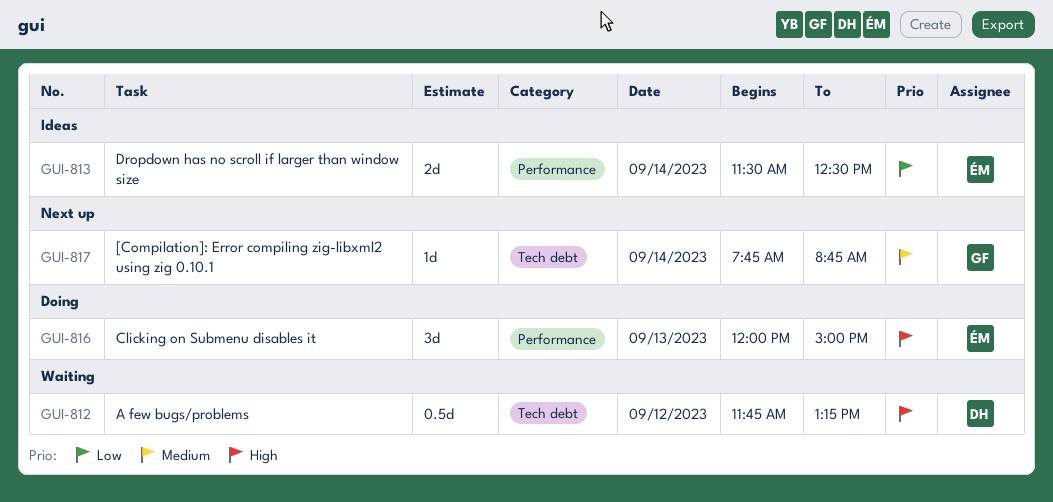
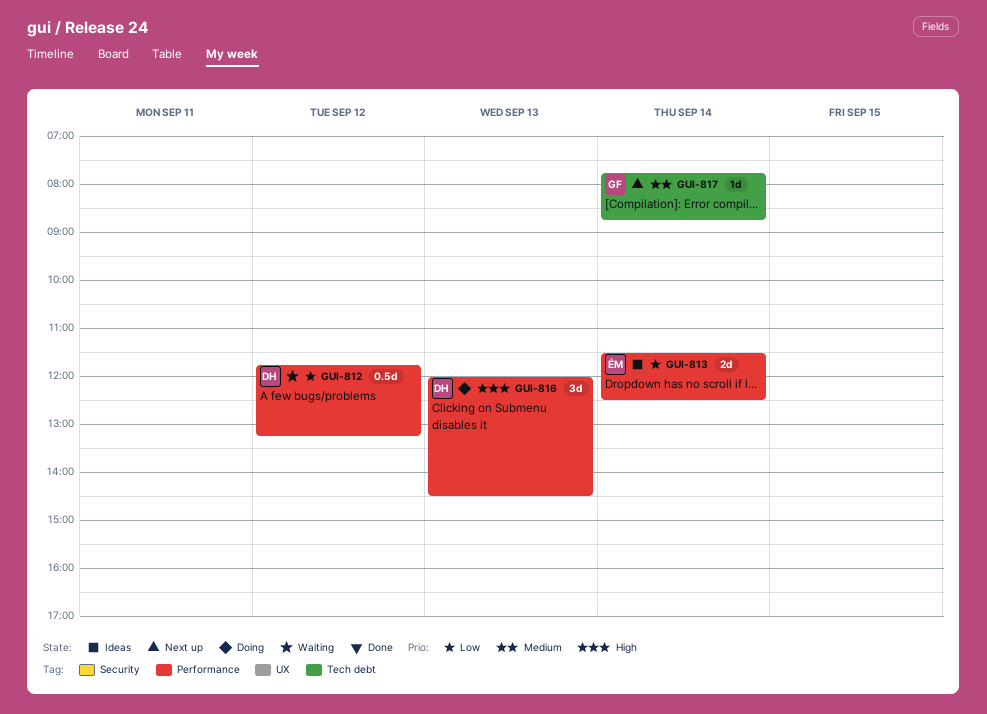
GUI-812, priority: High -> Low
GUI-812, label: Tech debt -> Performance
GUI-816, owner: ÉM -> DH
GUI-816, ends: 15:00 -> 14:30

